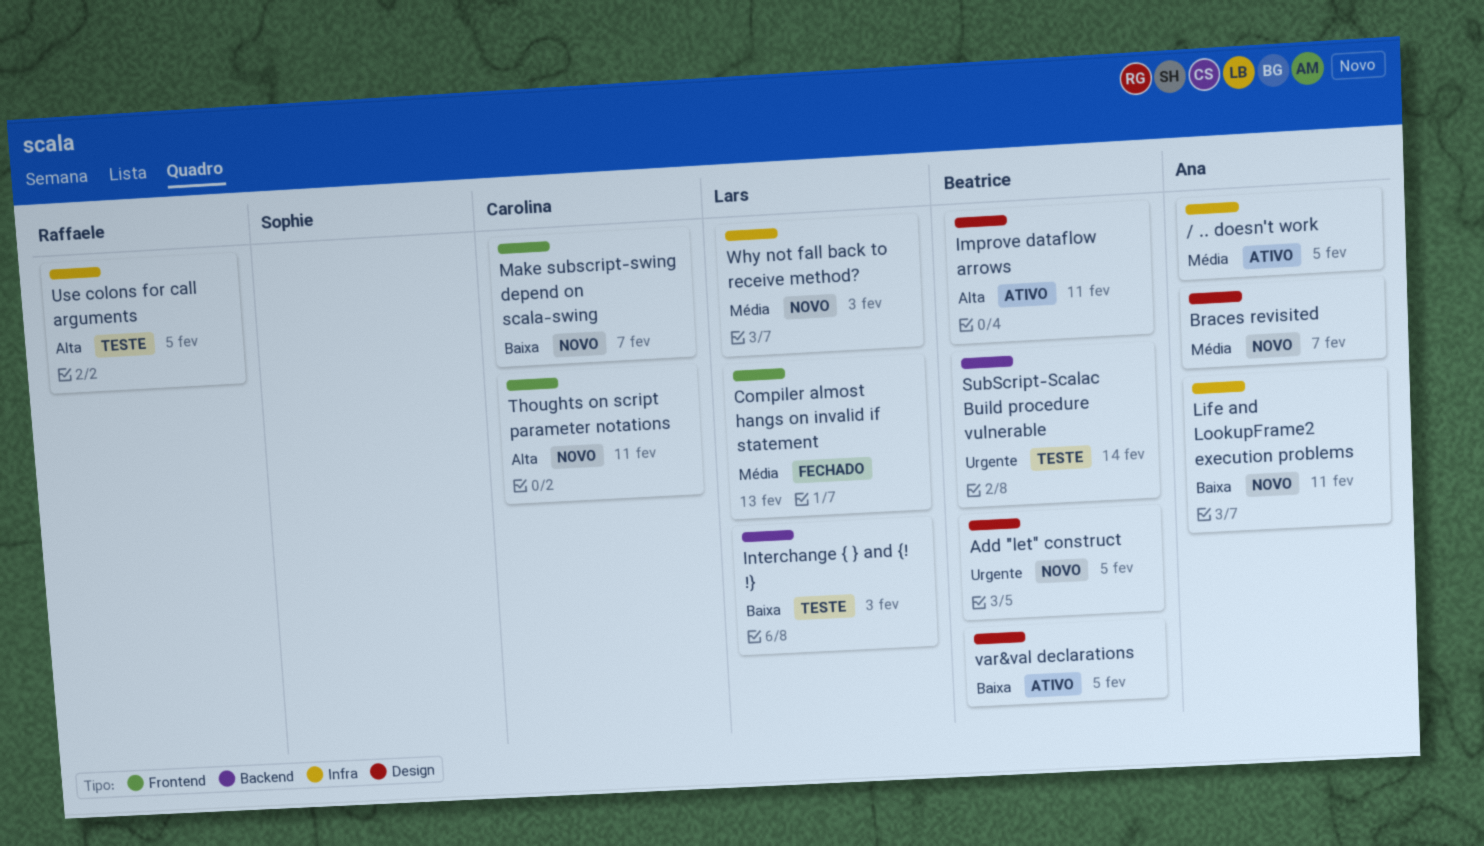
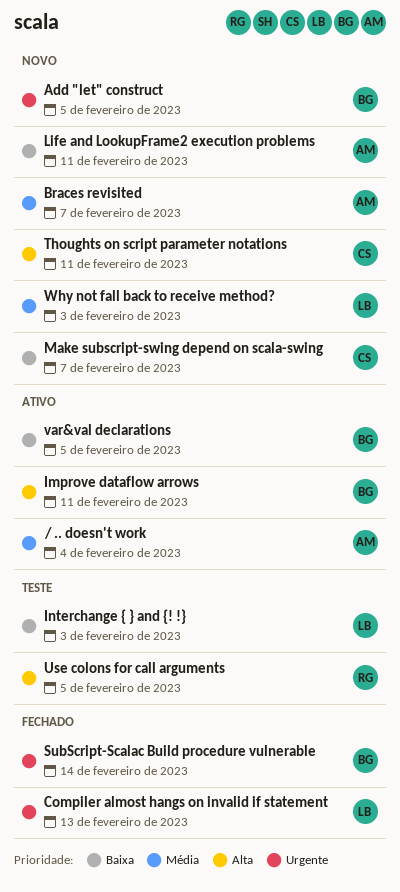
/ .. doesn't work, due: Feb 5 -> Feb 4
Compiler almost hangs on invalid if statement, priority: Média -> Urgente
SubScript-Scalac Build procedure vulnerable, status: Teste -> Fechado

